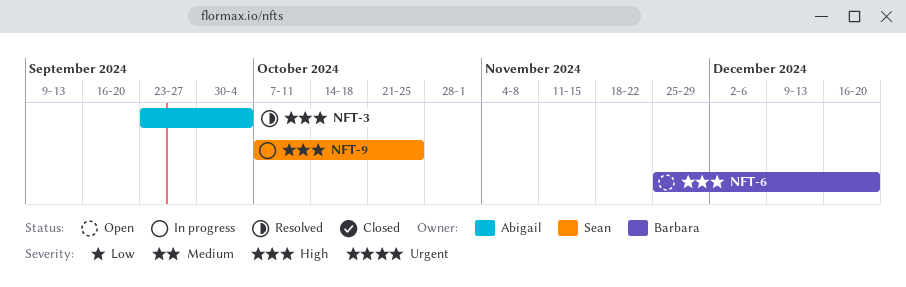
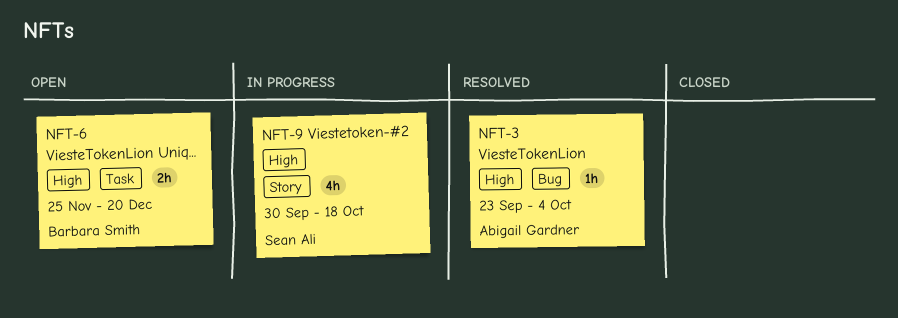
NFT-9, start: Oct 7 -> Sep 30
NFT-9, due: Oct 25 -> Oct 18

